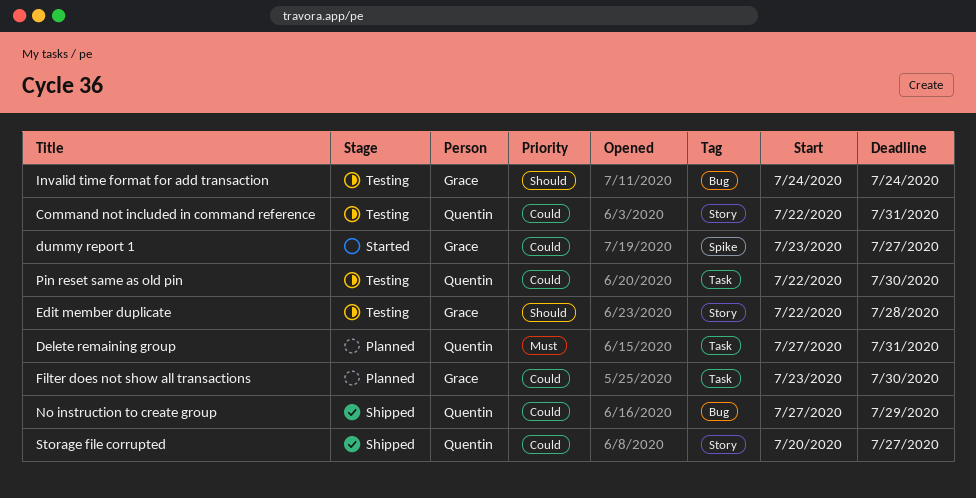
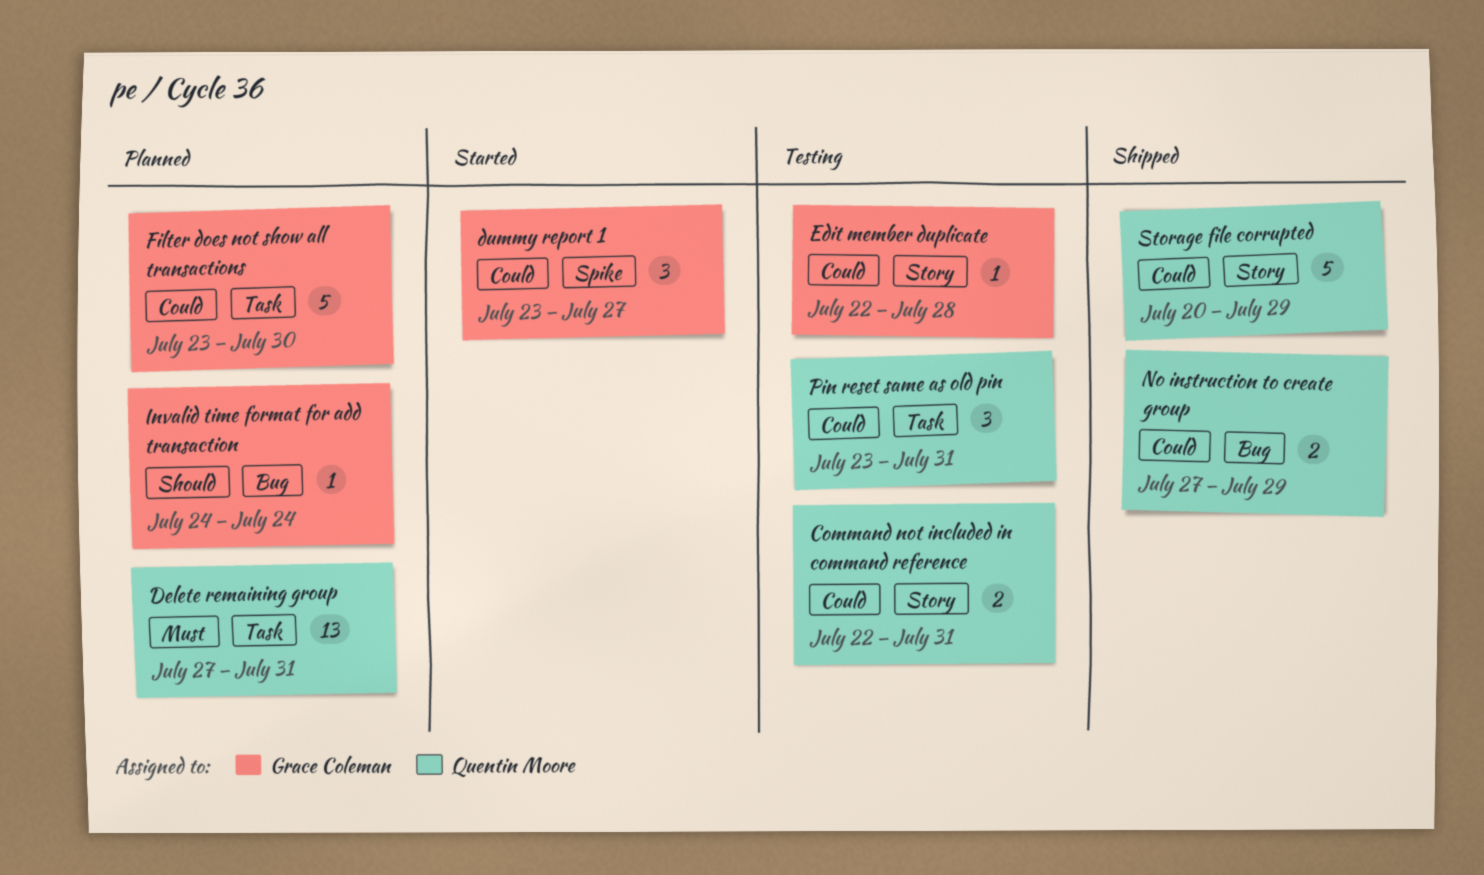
Edit member duplicate, priority: Should -> Could
Invalid time format for add transaction, status: Testing -> Planned
Pin reset same as old pin, start: Jul 22 -> Jul 23
Pin reset same as old pin, due: Jul 30 -> Jul 31
Storage file corrupted, due: Jul 27 -> Jul 29

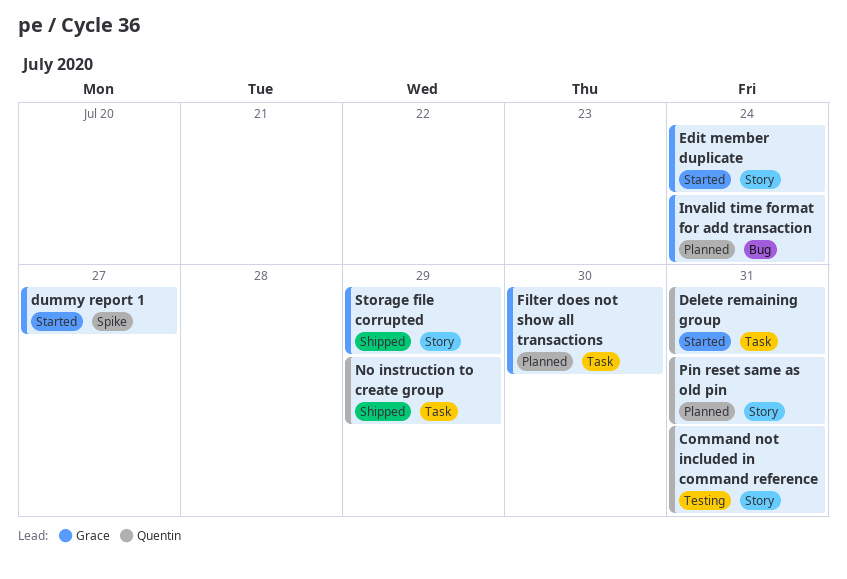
Delete remaining group, status: Planned -> Started
Edit member duplicate, status: Testing -> Started
Edit member duplicate, due: Jul 28 -> Jul 24
No instruction to create group, label: Bug -> Task
Pin reset same as old pin, status: Testing -> Planned
Pin reset same as old pin, label: Task -> Story
Storage file corrupted, owner: Quentin Moore -> Grace Coleman

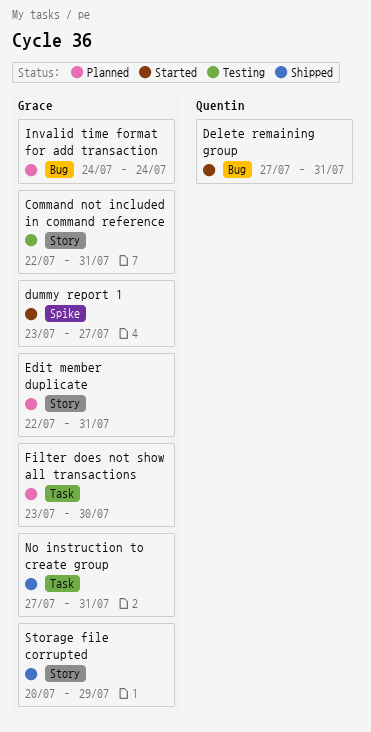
Command not included in command reference, owner: Quentin -> Grace
Delete remaining group, label: Task -> Bug
Edit member duplicate, status: Started -> Planned
Edit member duplicate, due: Jul 24 -> Jul 31
No instruction to create group, owner: Quentin -> Grace
No instruction to create group, due: Jul 29 -> Jul 31
Pin reset same as old pin: present -> none

